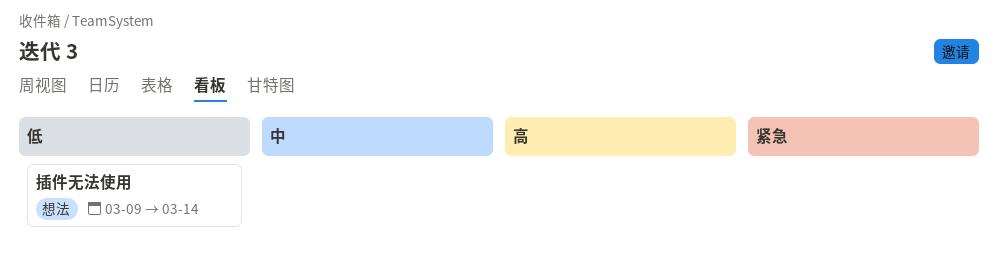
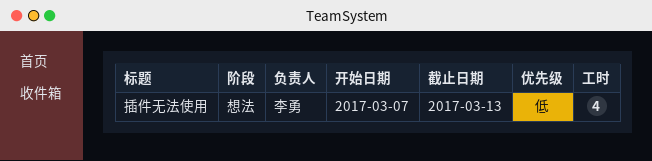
插件无法使用, start: Mar 9 -> Mar 7
插件无法使用, due: Mar 14 -> Mar 13

